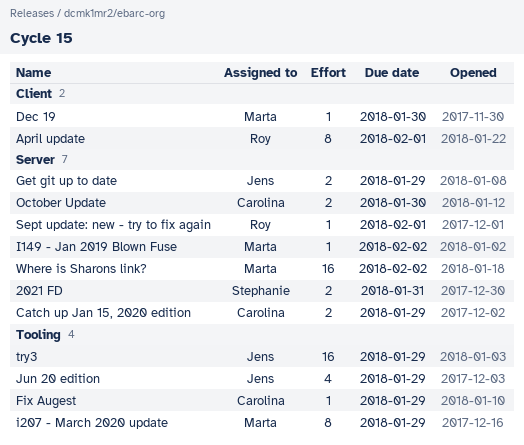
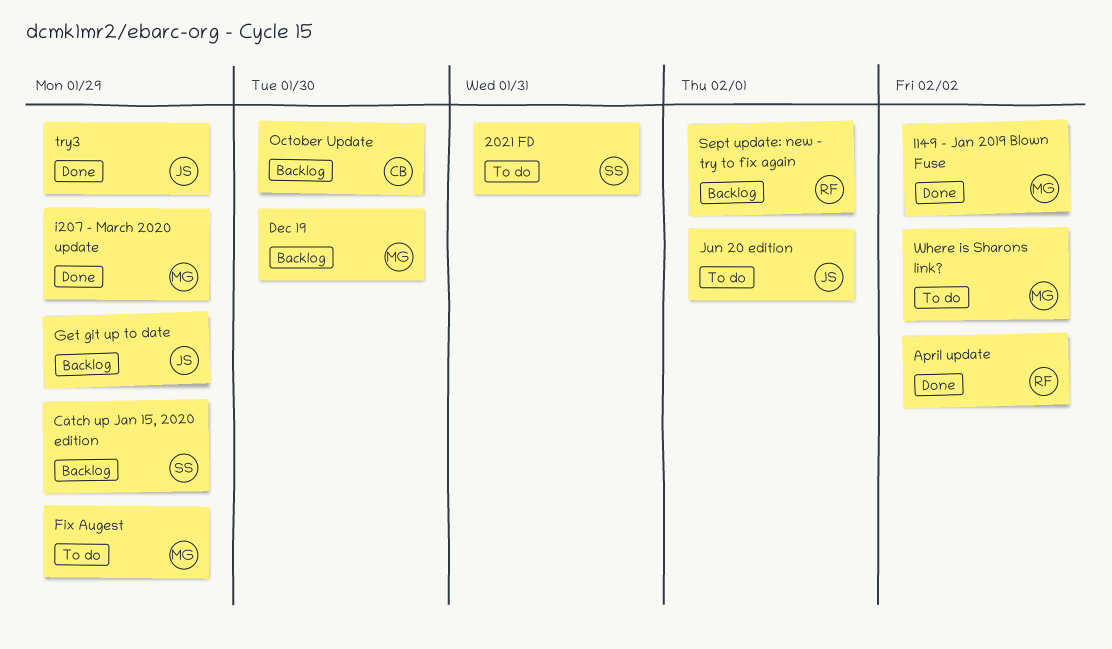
April update, due: Feb 1 -> Feb 2
Catch up Jan 15, 2020 edition, owner: Carolina -> Stephanie
Fix Augest, owner: Carolina -> Marta
Jun 20 edition, due: Jan 29 -> Feb 1

